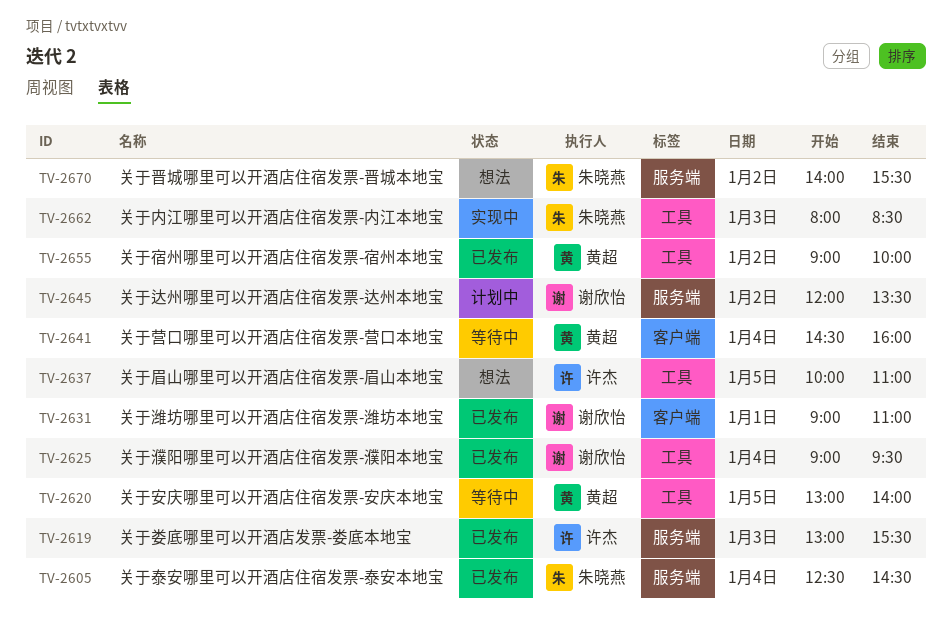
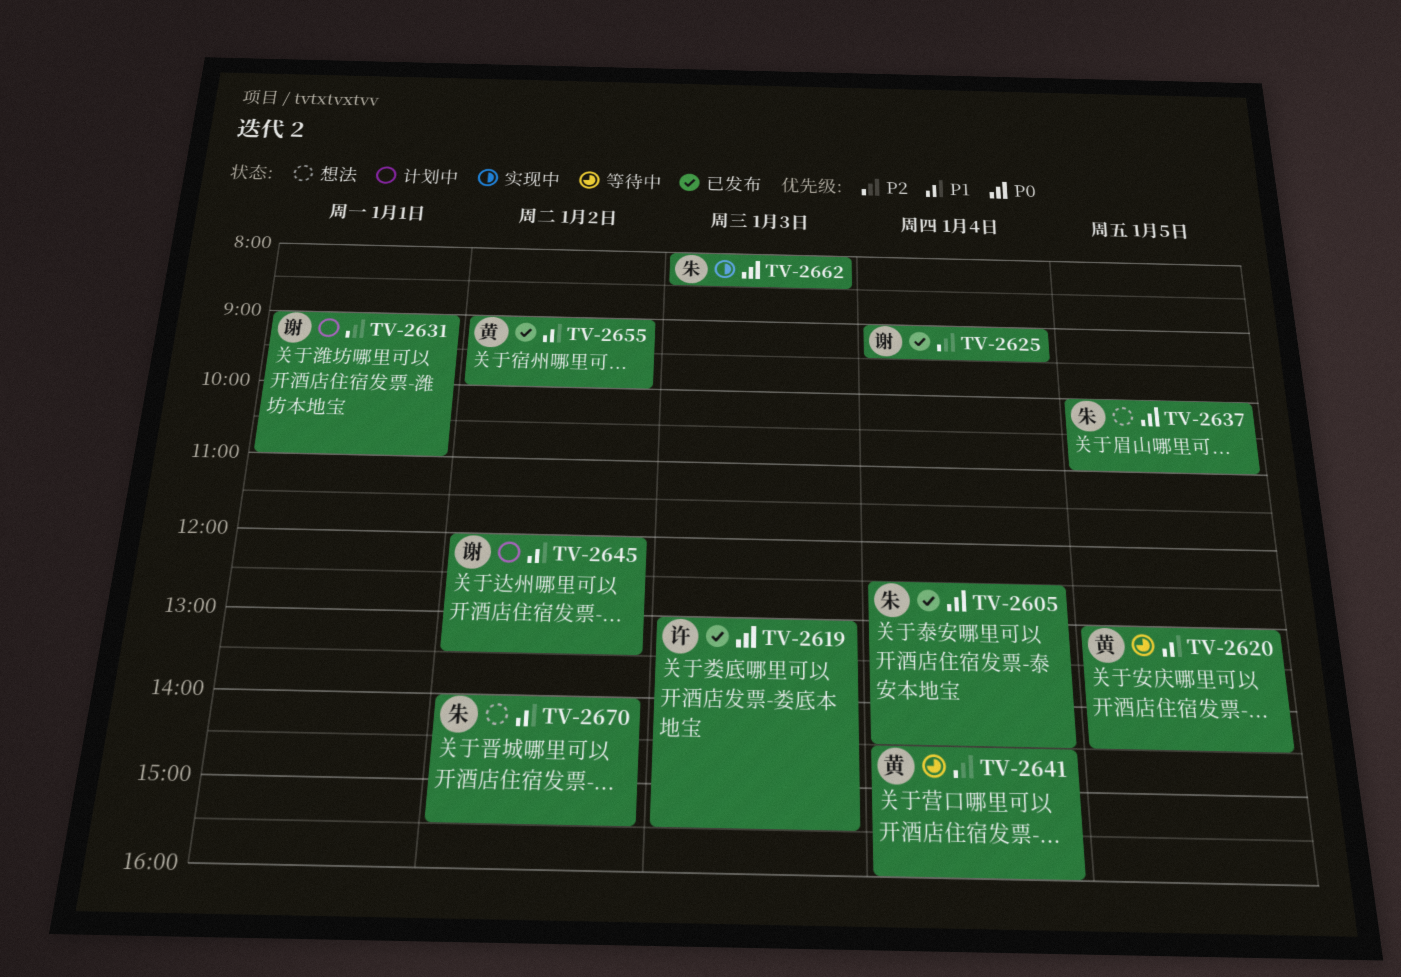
TV-2620, ends: 14:00 -> 14:30
TV-2631, status: 已发布 -> 计划中
TV-2637, owner: 许杰 -> 朱晓燕

